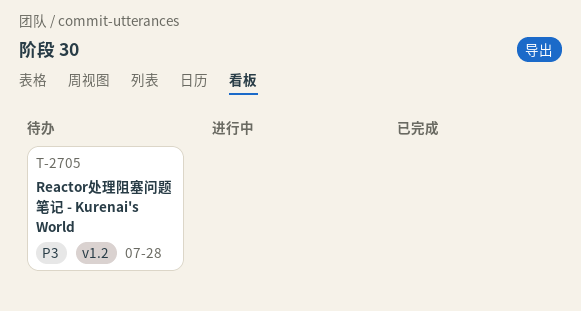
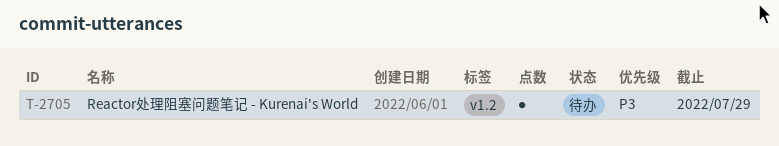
T-2705, due: Jul 28 -> Jul 29

